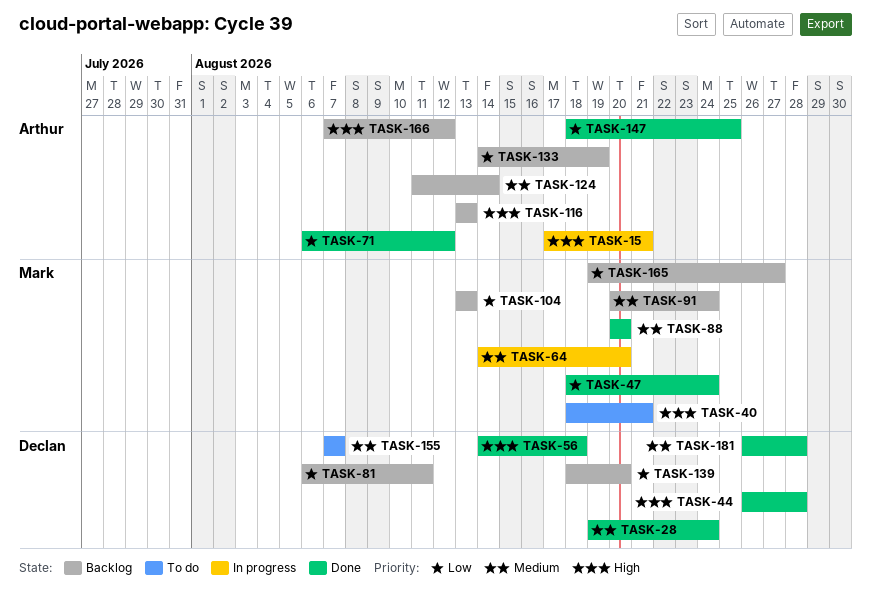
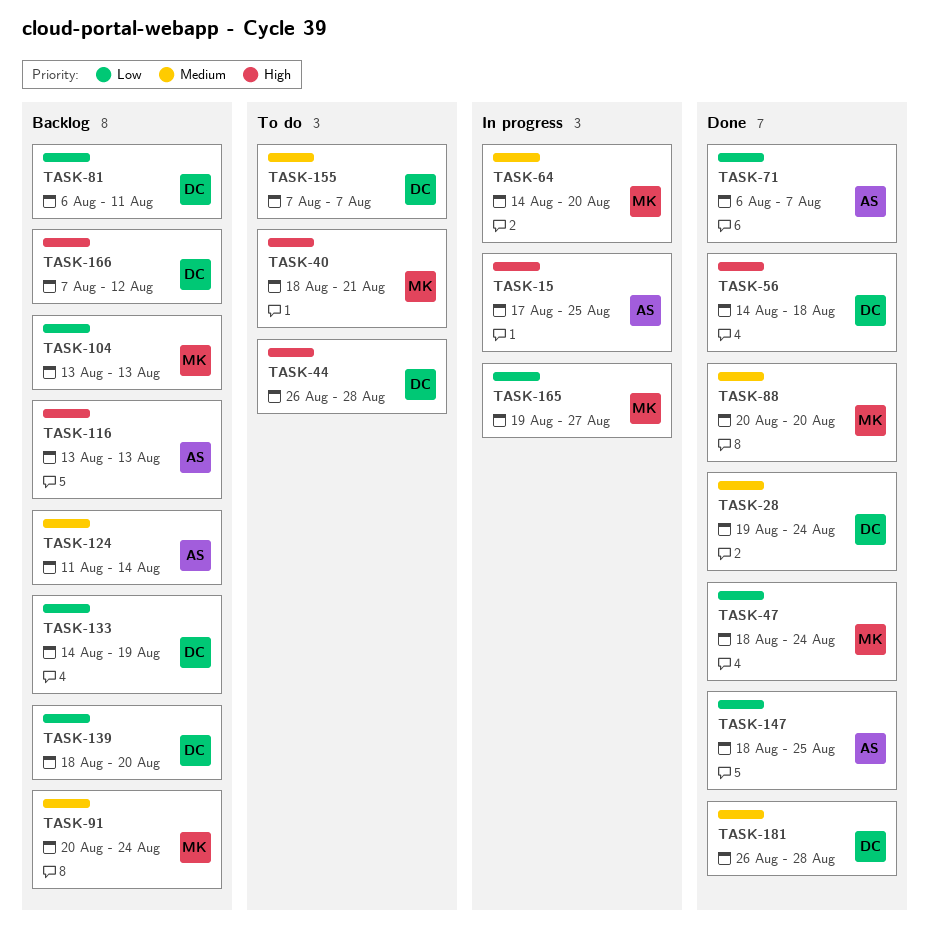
TASK-15, due: Aug 21 -> Aug 25
TASK-44, status: Done -> To do
TASK-71, due: Aug 12 -> Aug 7
TASK-133, owner: Arthur -> Declan
TASK-165, status: Backlog -> In progress
TASK-166, owner: Arthur -> Declan

